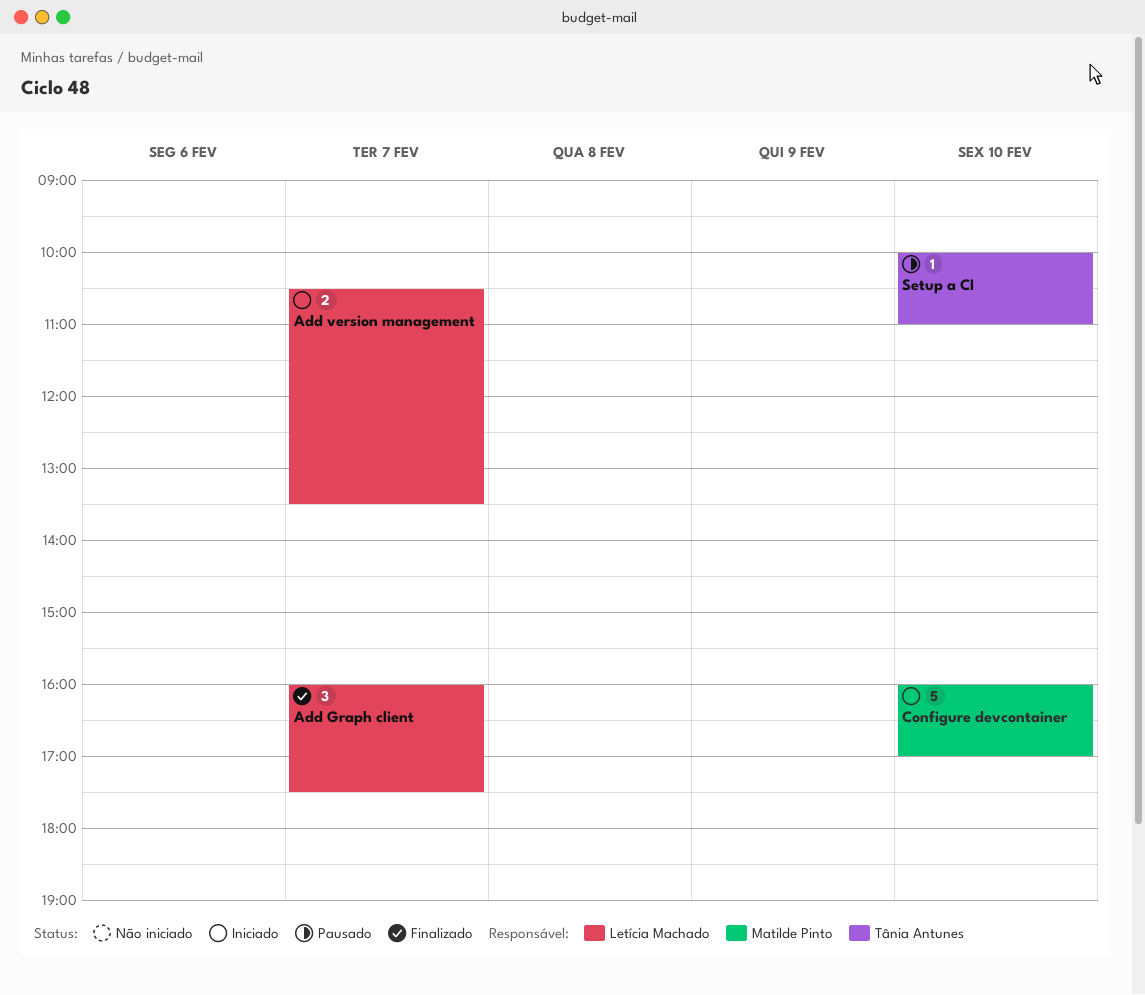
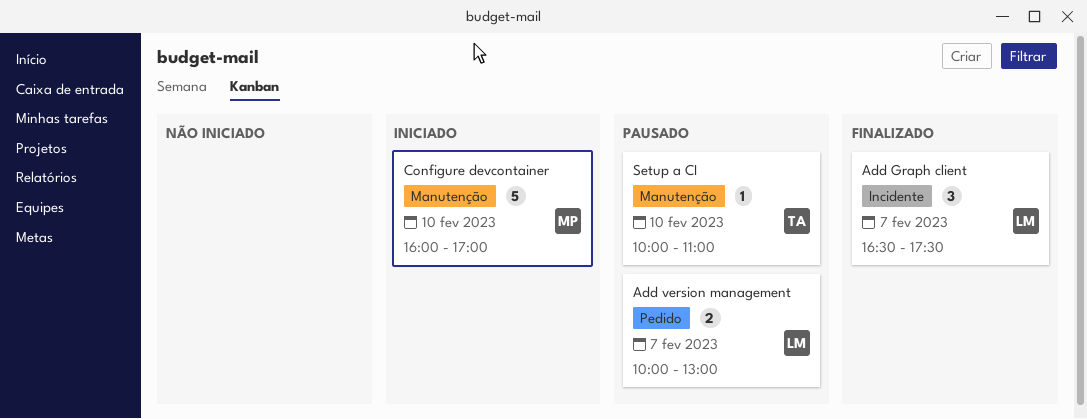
Add Graph client, begins: 16:00 -> 16:30
Add version management, status: Iniciado -> Pausado
Add version management, begins: 10:30 -> 10:00
Add version management, ends: 13:30 -> 13:00

